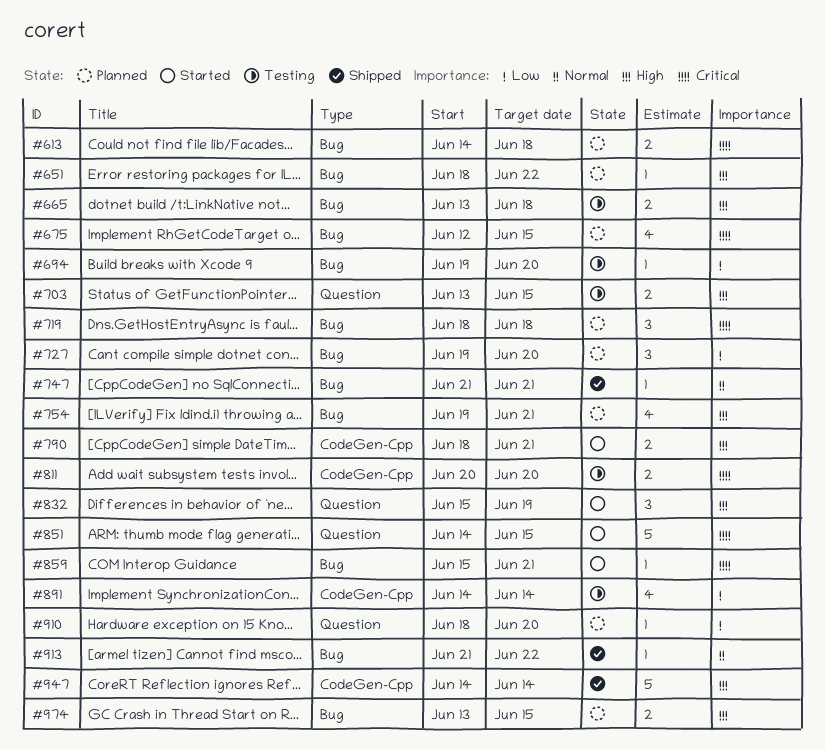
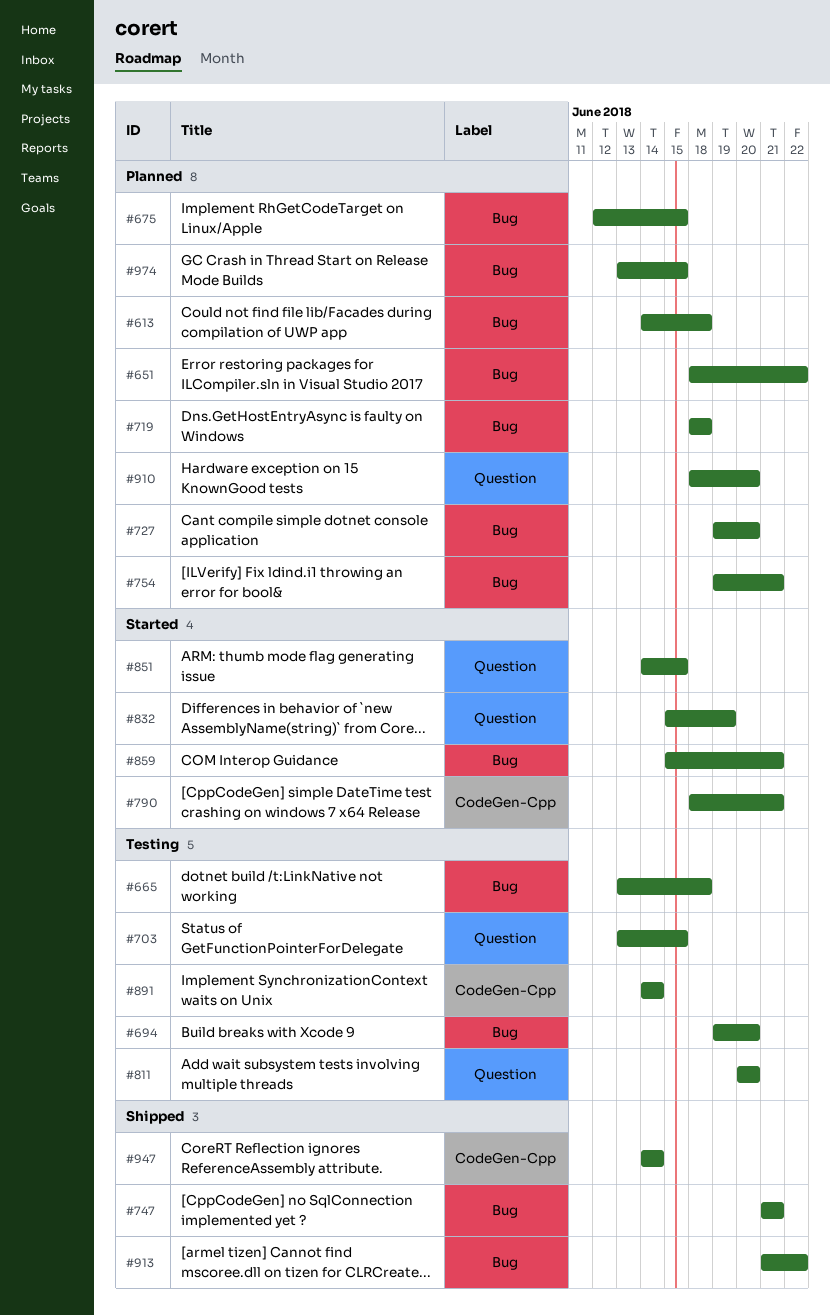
#811, label: CodeGen-Cpp -> Question

